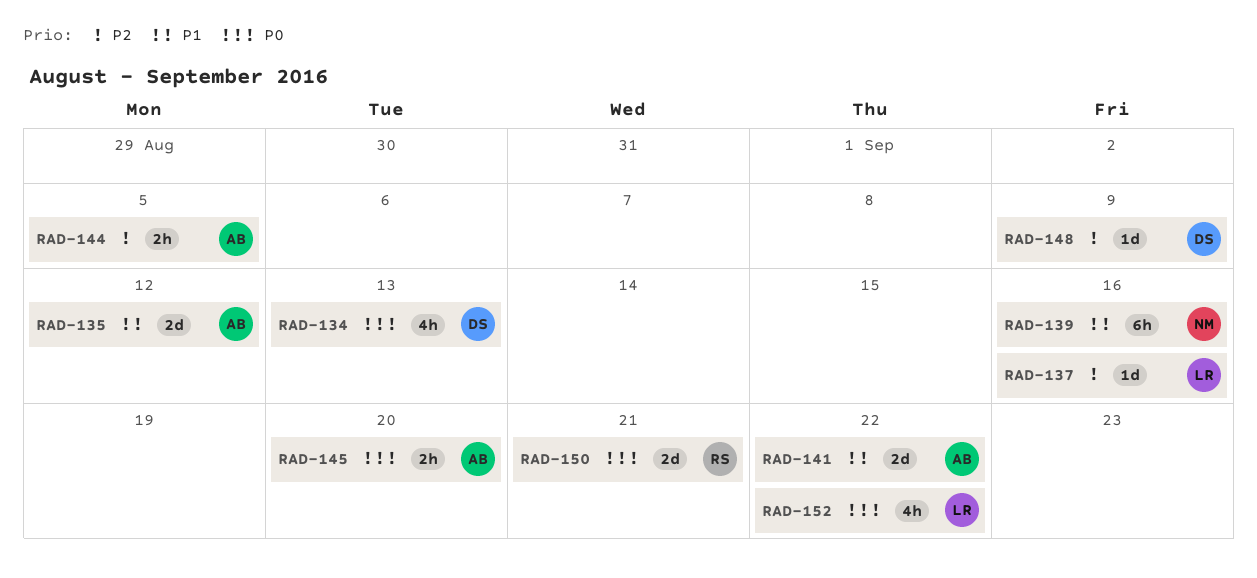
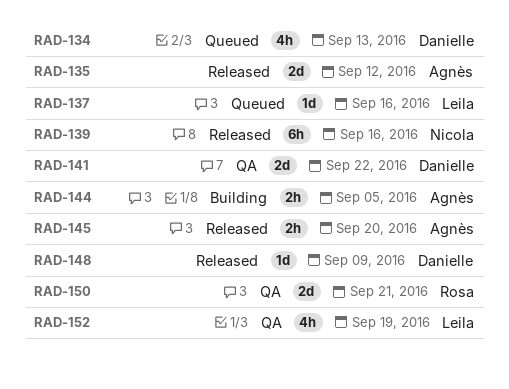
RAD-141, owner: Agnès -> Danielle
RAD-152, due: Sep 22 -> Sep 19

